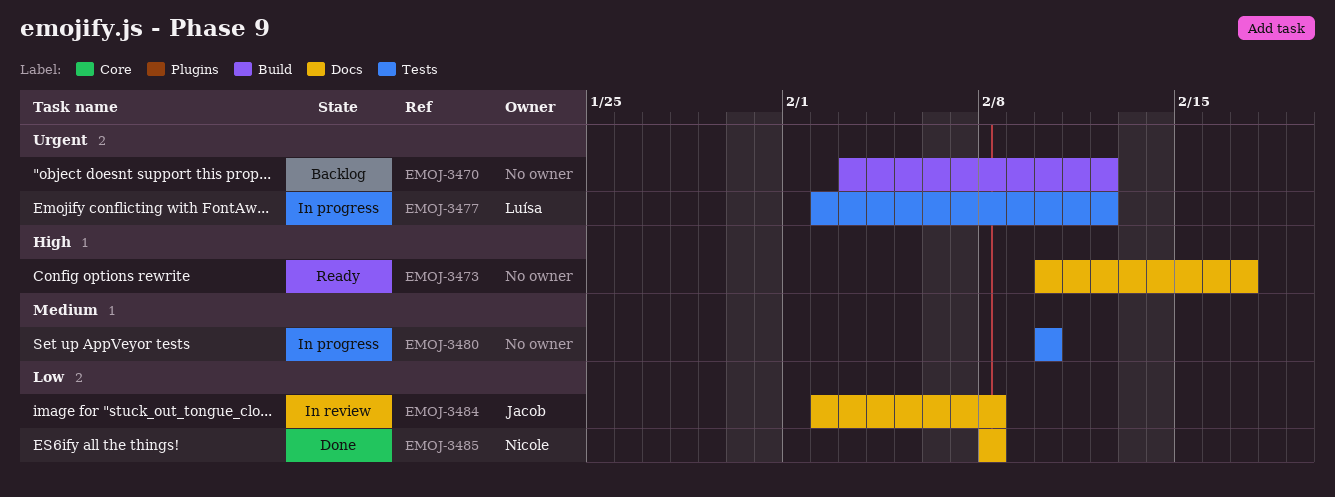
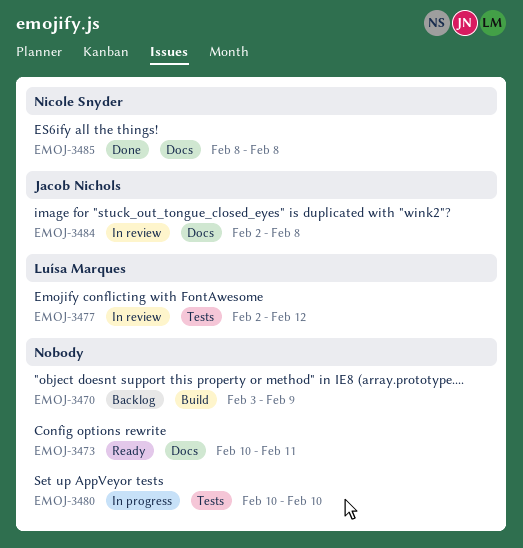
EMOJ-3470, due: Feb 12 -> Feb 9
EMOJ-3473, due: Feb 17 -> Feb 11
EMOJ-3477, status: In progress -> In review

